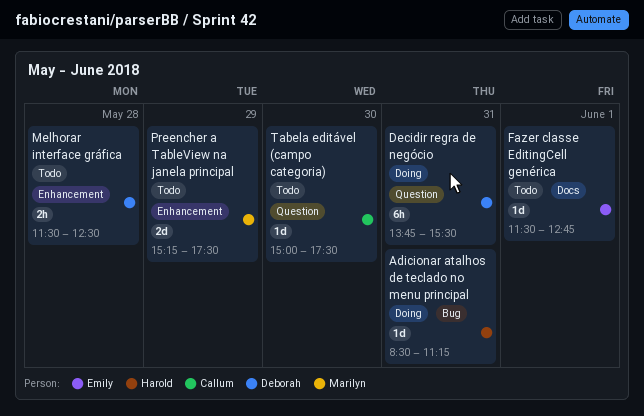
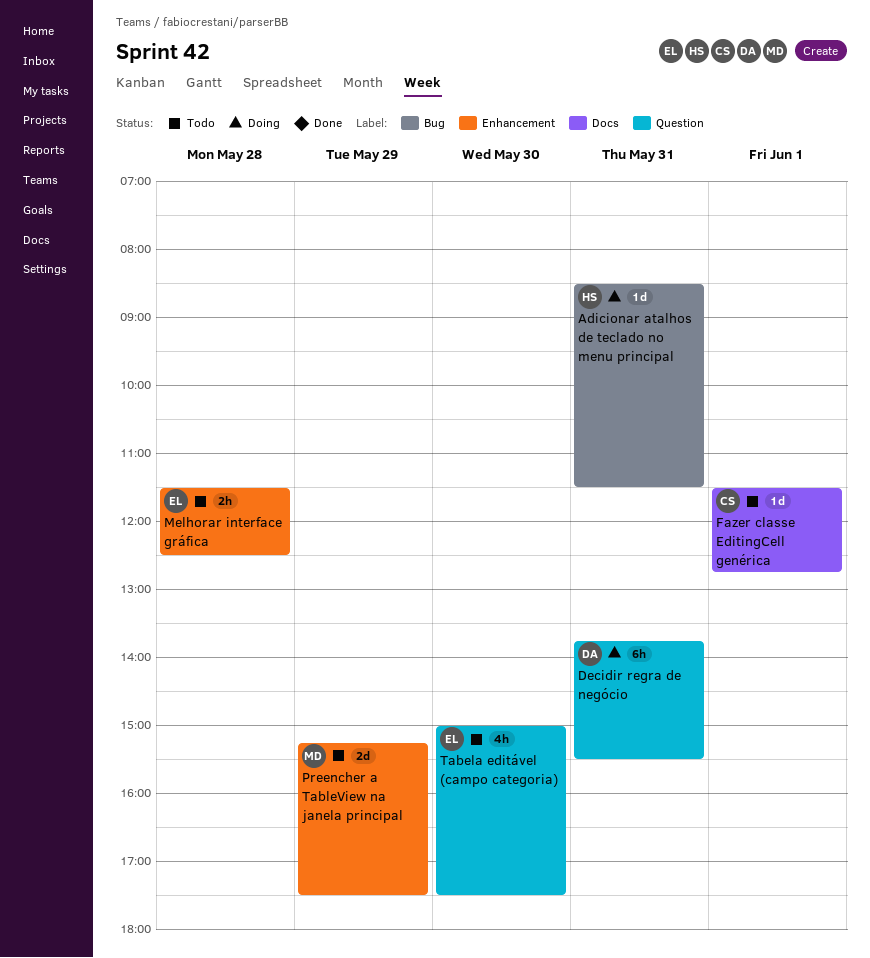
Adicionar atalhos de teclado no menu principal, ends: 11:15 -> 11:30
Fazer classe EditingCell genérica, owner: Emily -> Callum
Melhorar interface gráfica, owner: Deborah -> Emily
Tabela editável (campo categoria), owner: Callum -> Emily
Tabela editável (campo categoria), estimate: 1d -> 4h

